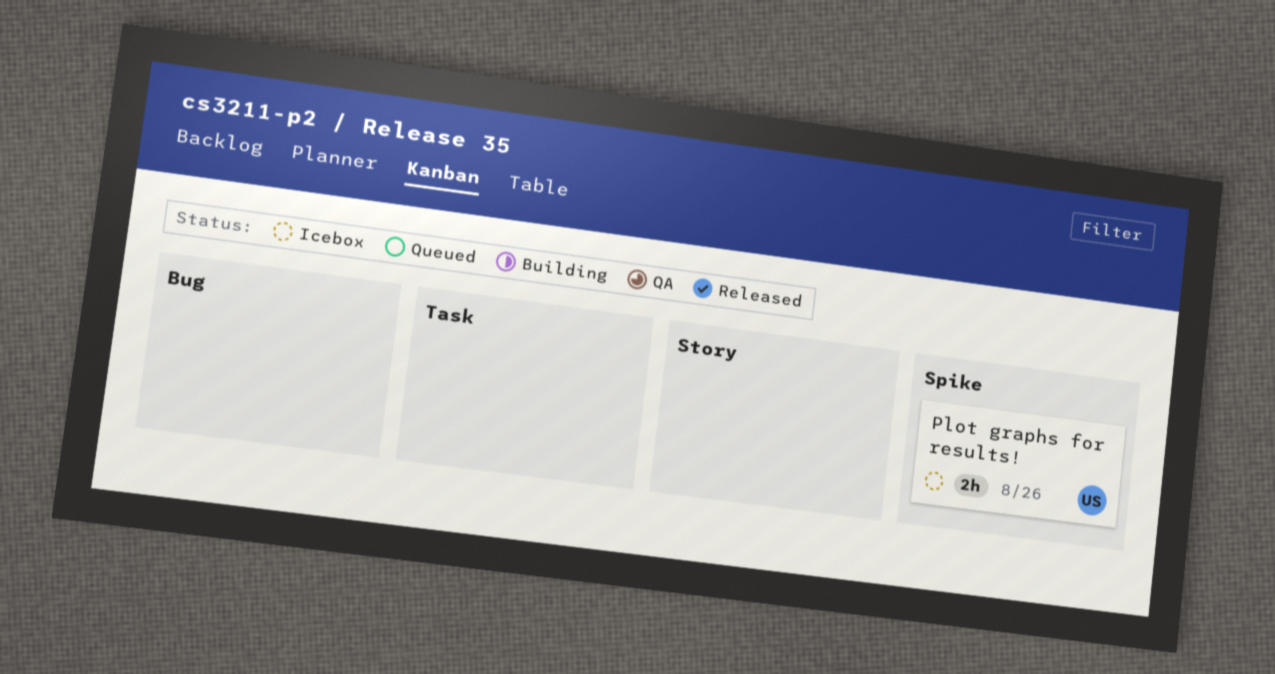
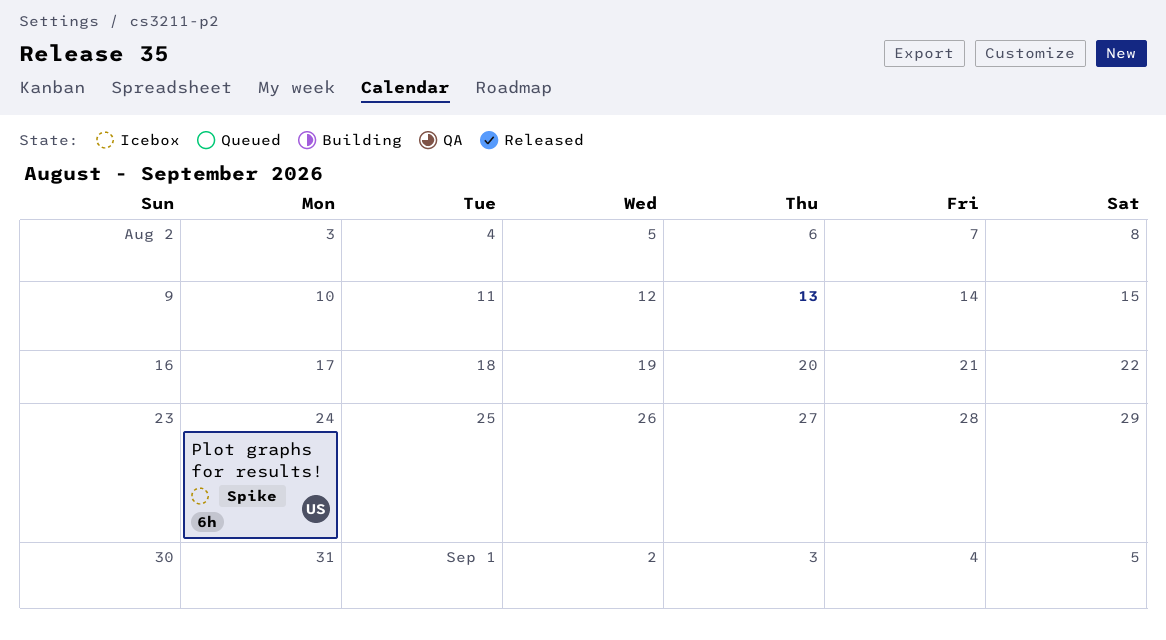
Plot graphs for results!, estimate: 2h -> 6h
Plot graphs for results!, due: Aug 26 -> Aug 24

